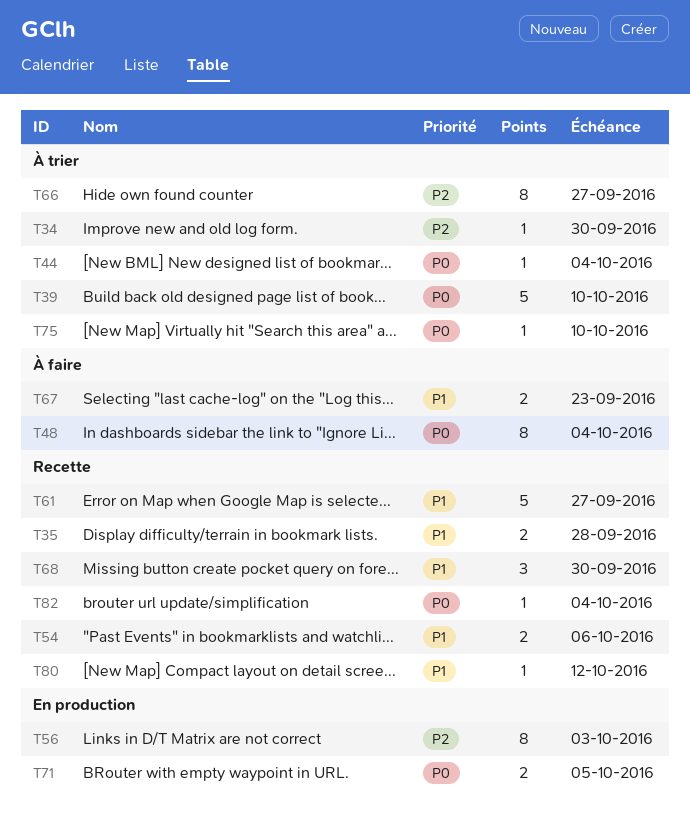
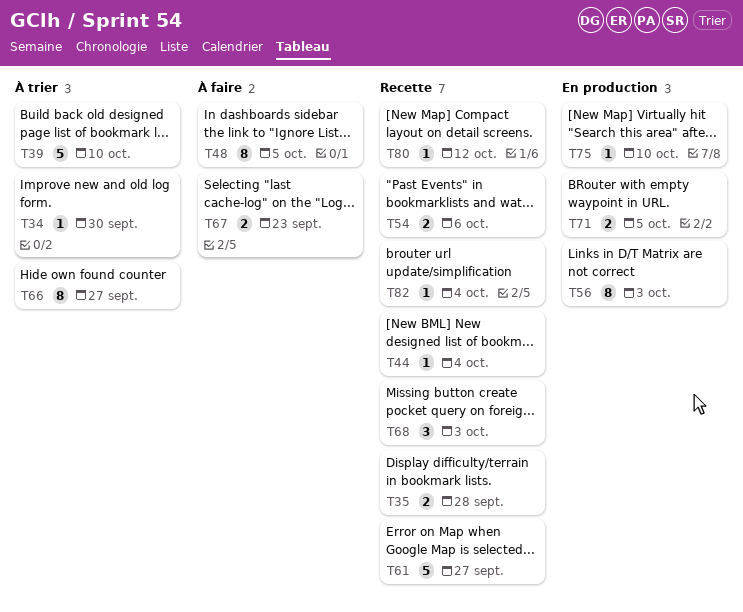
T44, status: À trier -> Recette
T48, due: Oct 4 -> Oct 5
T68, due: Sep 30 -> Oct 3
T75, status: À trier -> En production

